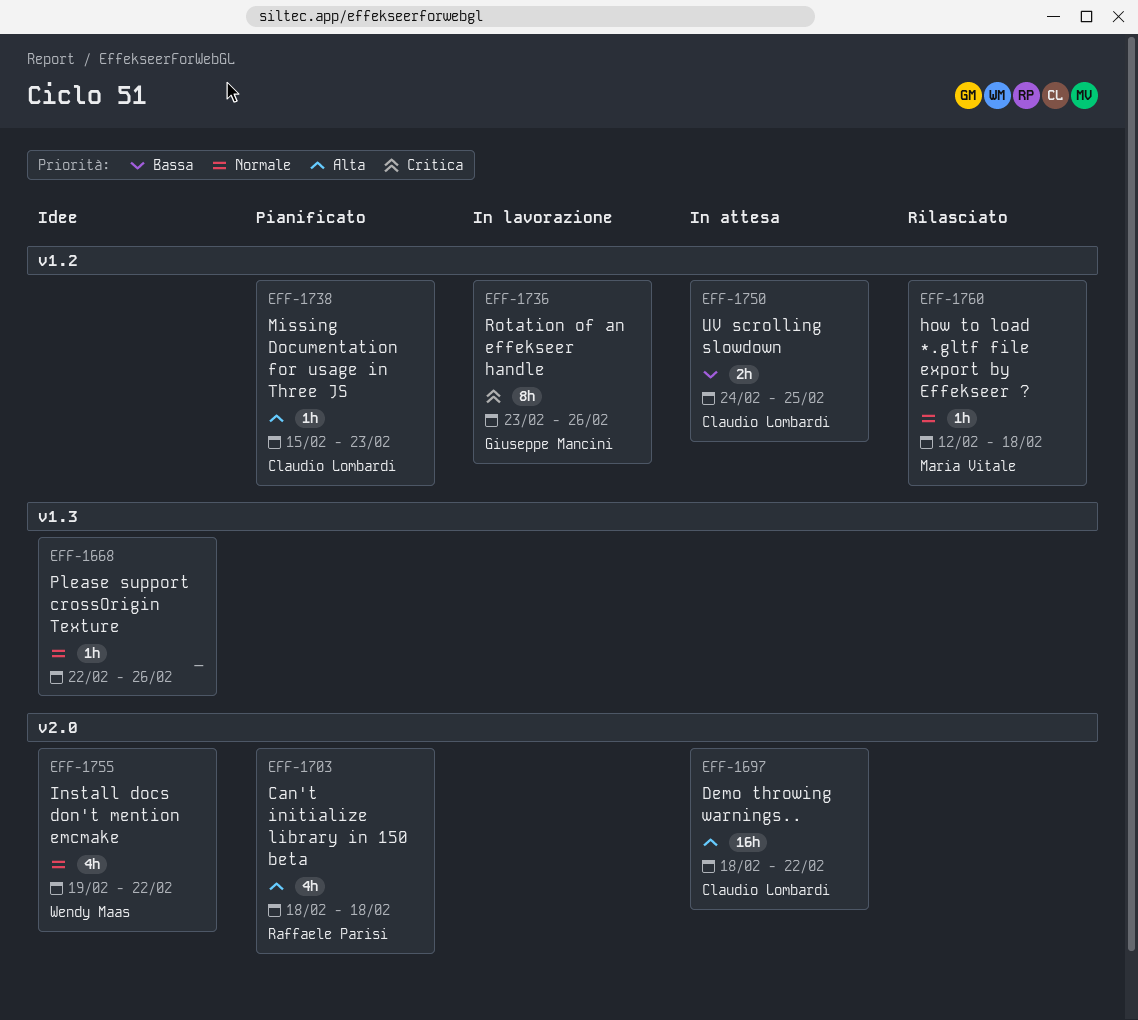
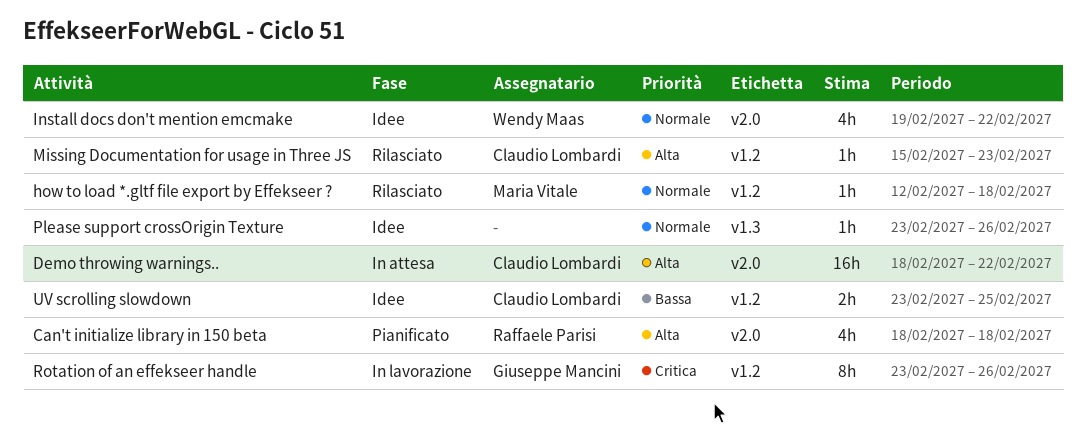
Missing Documentation for usage in Three JS, status: Pianificato -> Rilasciato
Please support crossOrigin Texture, start: Feb 22 -> Feb 23
UV scrolling slowdown, status: In attesa -> Idee
UV scrolling slowdown, start: Feb 24 -> Feb 23

